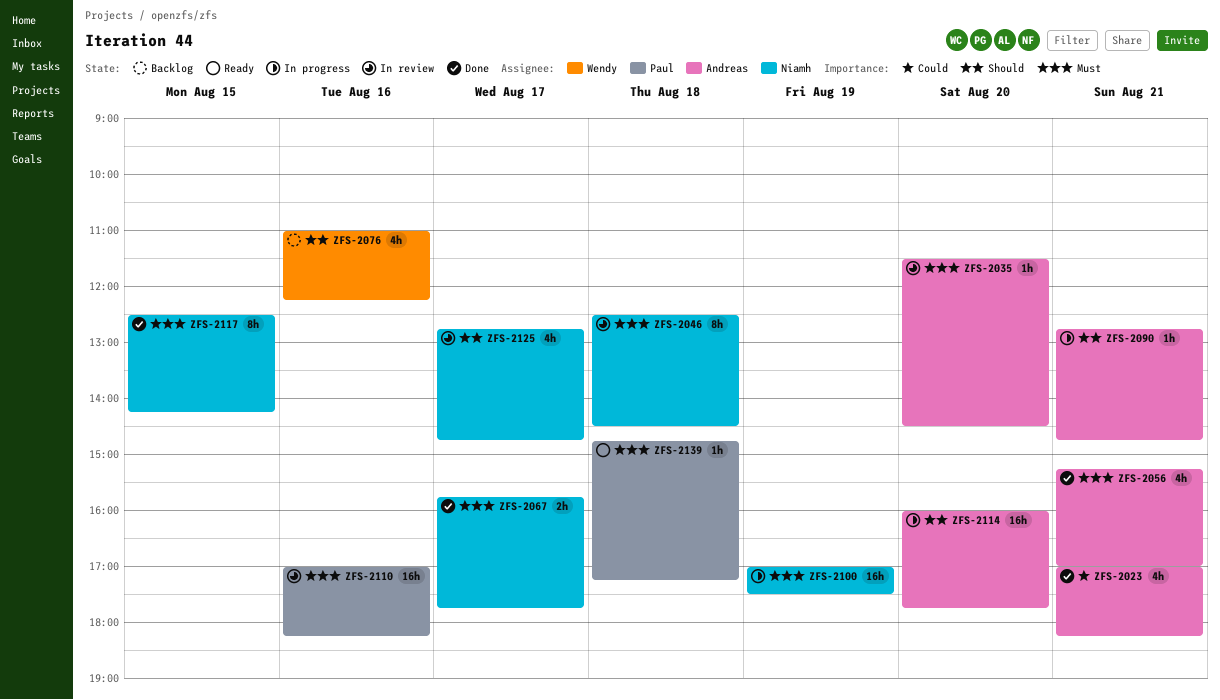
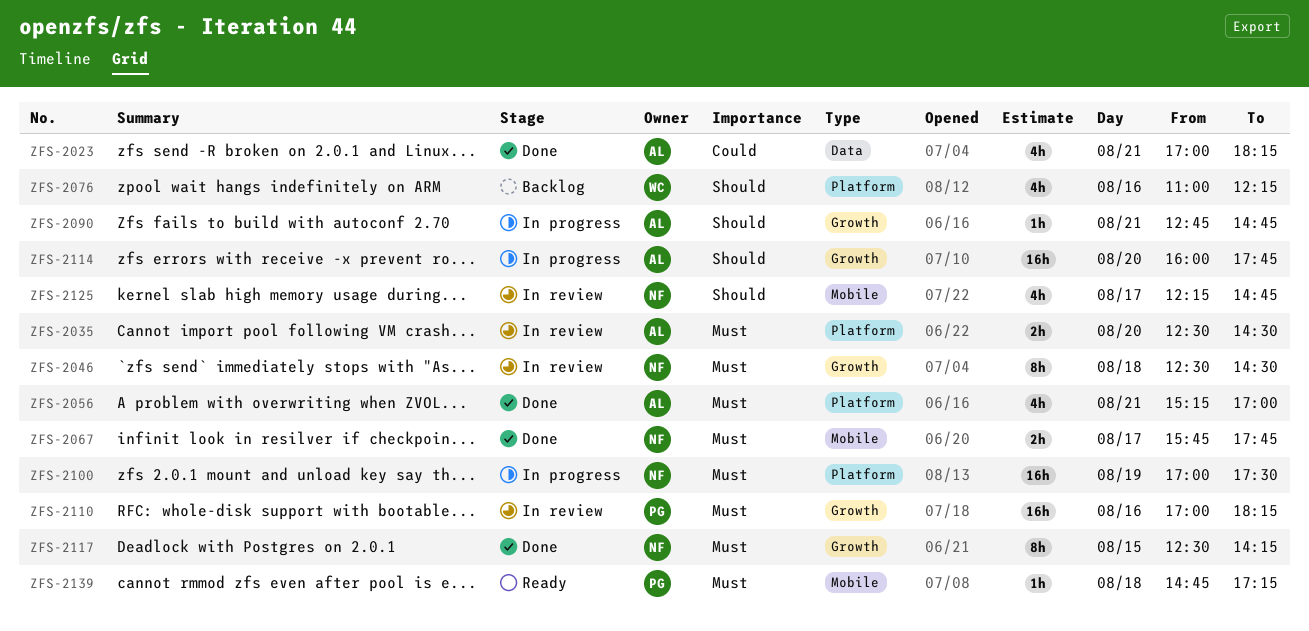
ZFS-2035, estimate: 1h -> 2h
ZFS-2035, begins: 11:30 -> 12:30
ZFS-2125, begins: 12:45 -> 12:15

